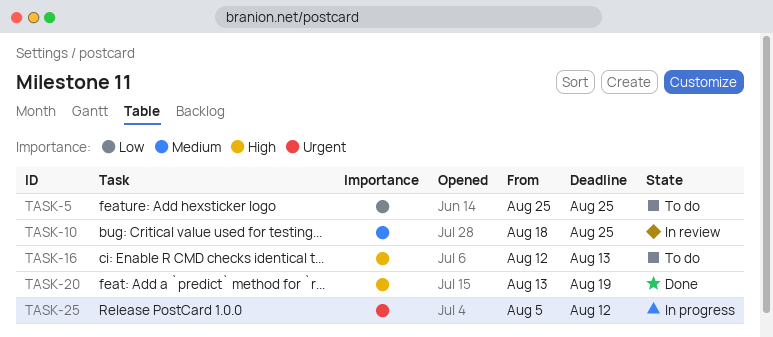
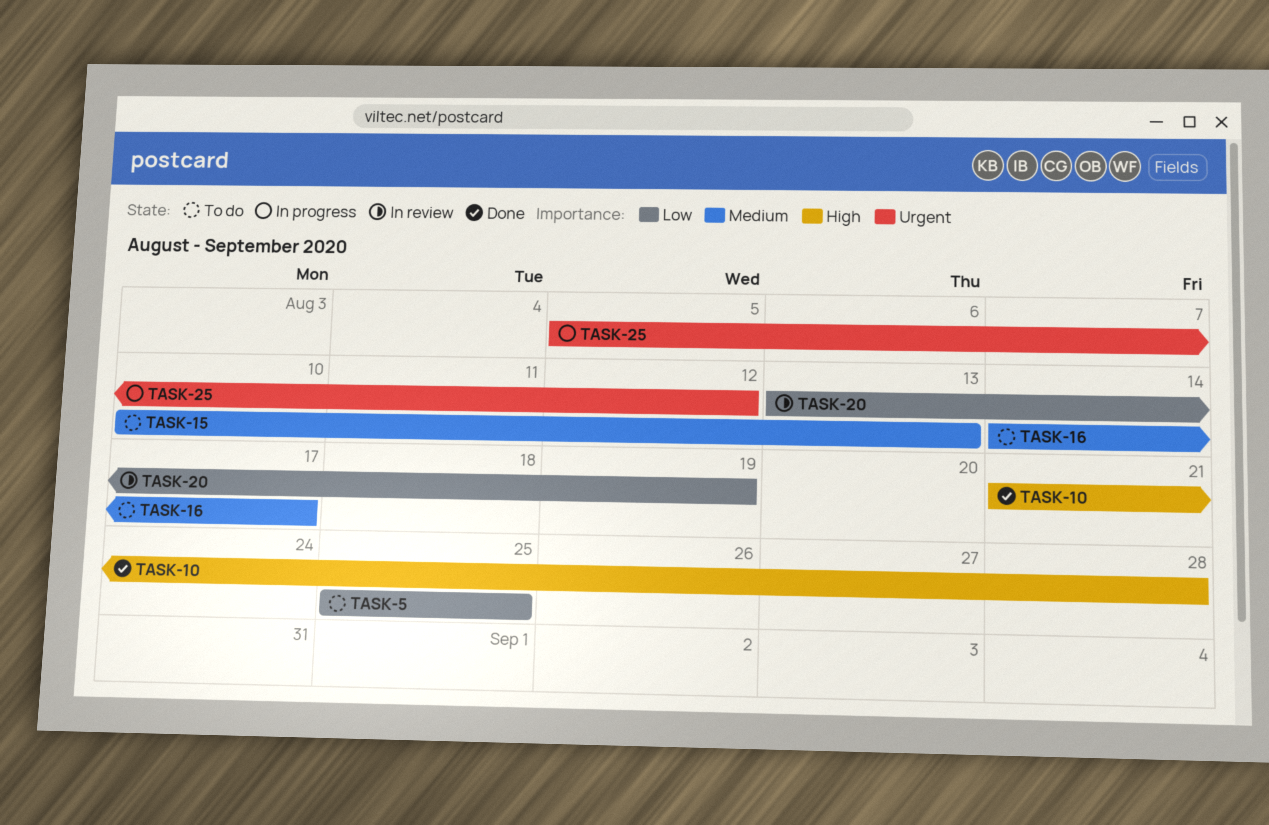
TASK-10, status: In review -> Done
TASK-10, priority: Medium -> High
TASK-10, start: Aug 18 -> Aug 21
TASK-10, due: Aug 25 -> Aug 28
TASK-15: none -> present
TASK-16, priority: High -> Medium
TASK-16, start: Aug 12 -> Aug 14
TASK-16, due: Aug 13 -> Aug 17
TASK-20, status: Done -> In review
TASK-20, priority: High -> Low

